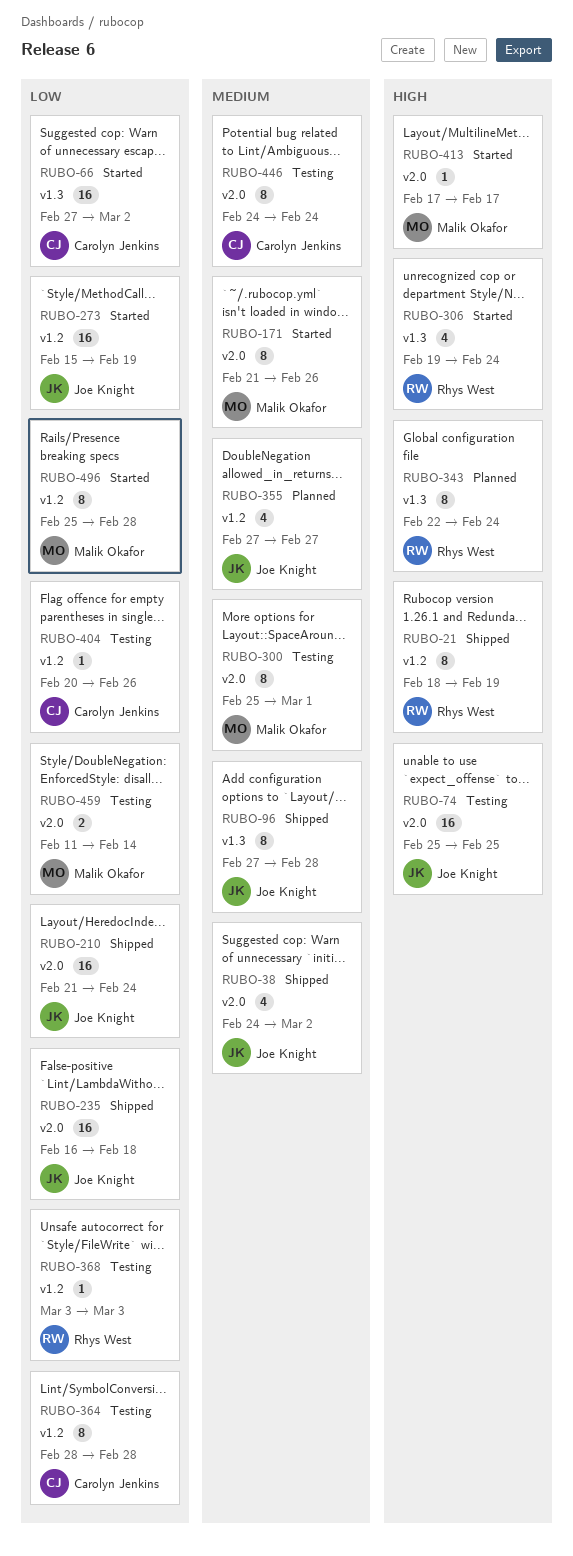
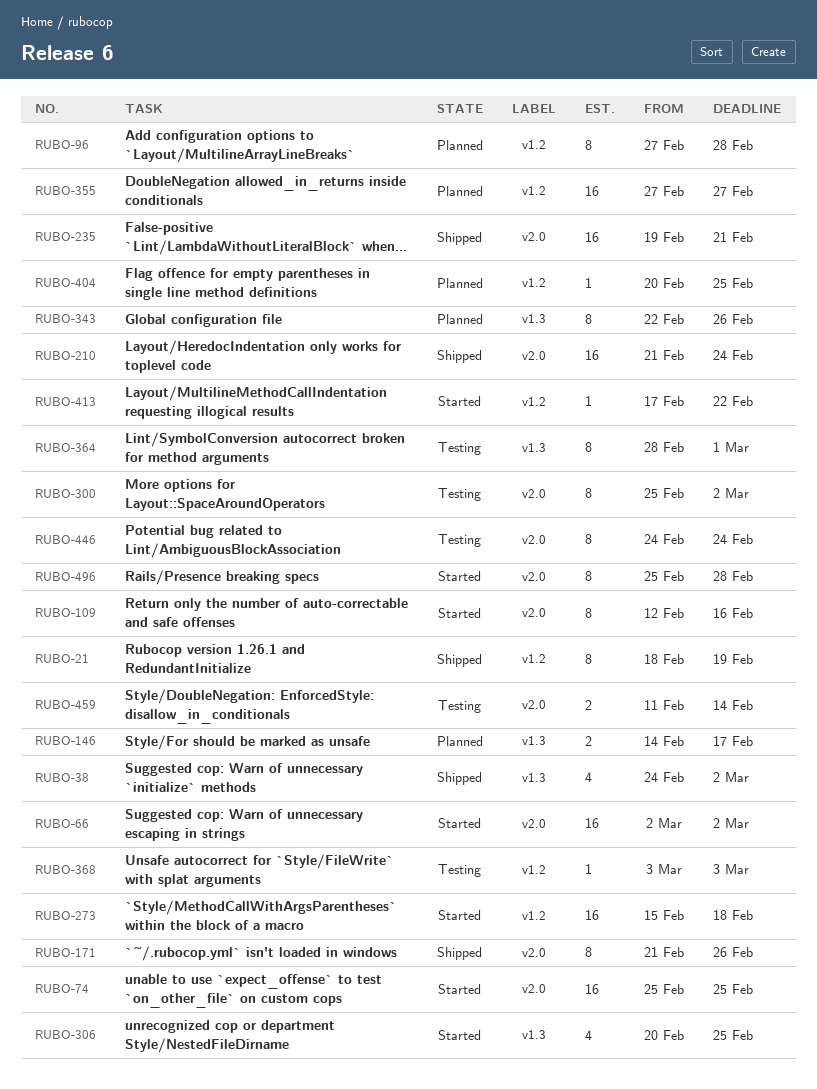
RUBO-38, label: v2.0 -> v1.3
RUBO-66, label: v1.3 -> v2.0
RUBO-66, start: Feb 27 -> Mar 2
RUBO-74, status: Testing -> Started
RUBO-96, status: Shipped -> Planned
RUBO-96, label: v1.3 -> v1.2
RUBO-109: none -> present
RUBO-146: none -> present
RUBO-171, status: Started -> Shipped
RUBO-235, start: Feb 16 -> Feb 19
RUBO-235, due: Feb 18 -> Feb 21
RUBO-273, due: Feb 19 -> Feb 18
RUBO-300, due: Mar 1 -> Mar 2
RUBO-306, start: Feb 19 -> Feb 20
RUBO-306, due: Feb 24 -> Feb 25
RUBO-343, due: Feb 24 -> Feb 26
RUBO-355, estimate: 4 -> 16
RUBO-364, label: v1.2 -> v1.3
RUBO-364, due: Feb 28 -> Mar 1
RUBO-404, status: Testing -> Planned
RUBO-404, due: Feb 26 -> Feb 25
RUBO-413, label: v2.0 -> v1.2
RUBO-413, due: Feb 17 -> Feb 22
RUBO-496, label: v1.2 -> v2.0

